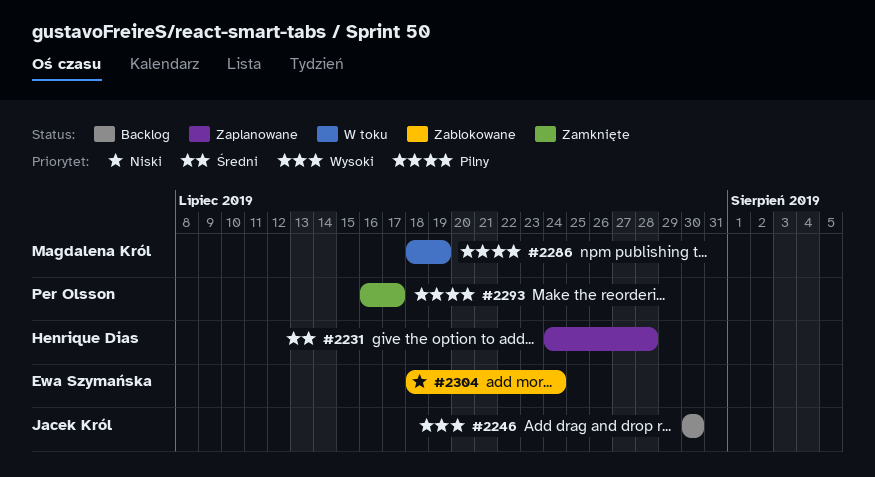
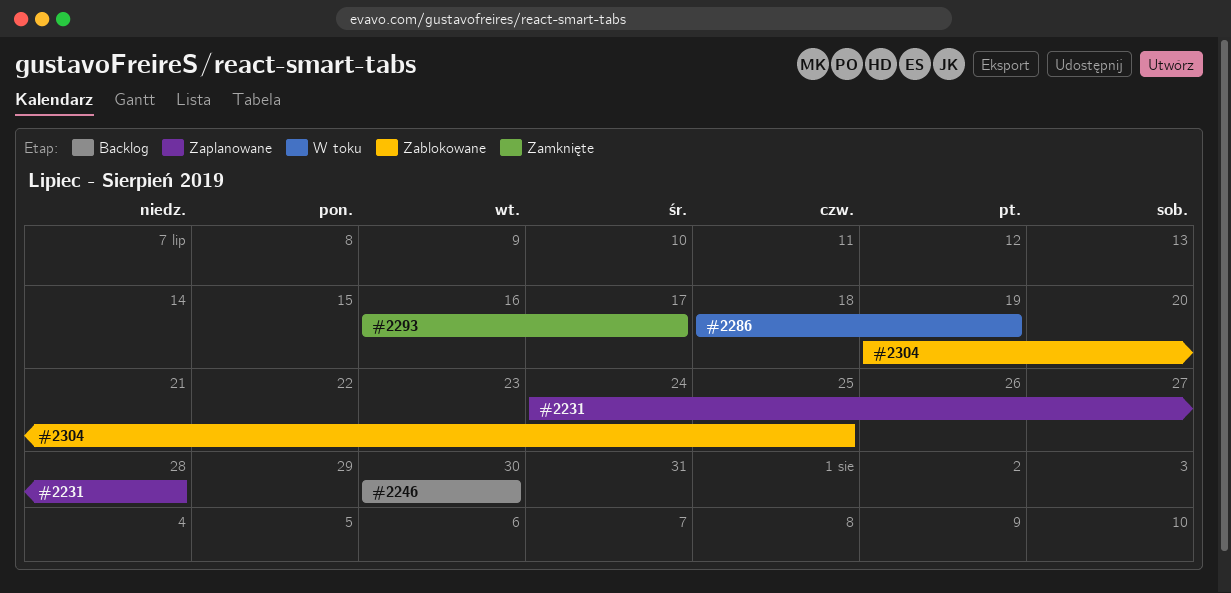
#2304, start: Jul 18 -> Jul 19
#2304, due: Jul 24 -> Jul 25

